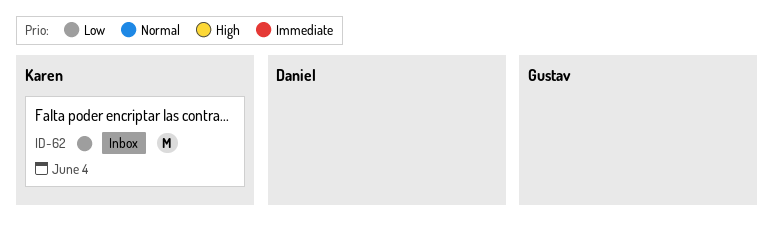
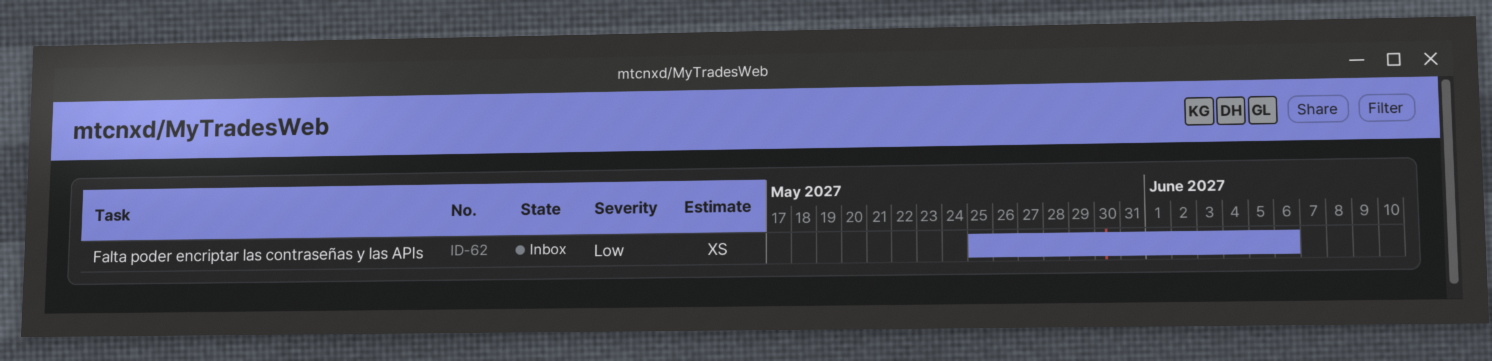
ID-62, estimate: M -> XS
ID-62, due: Jun 4 -> Jun 6

